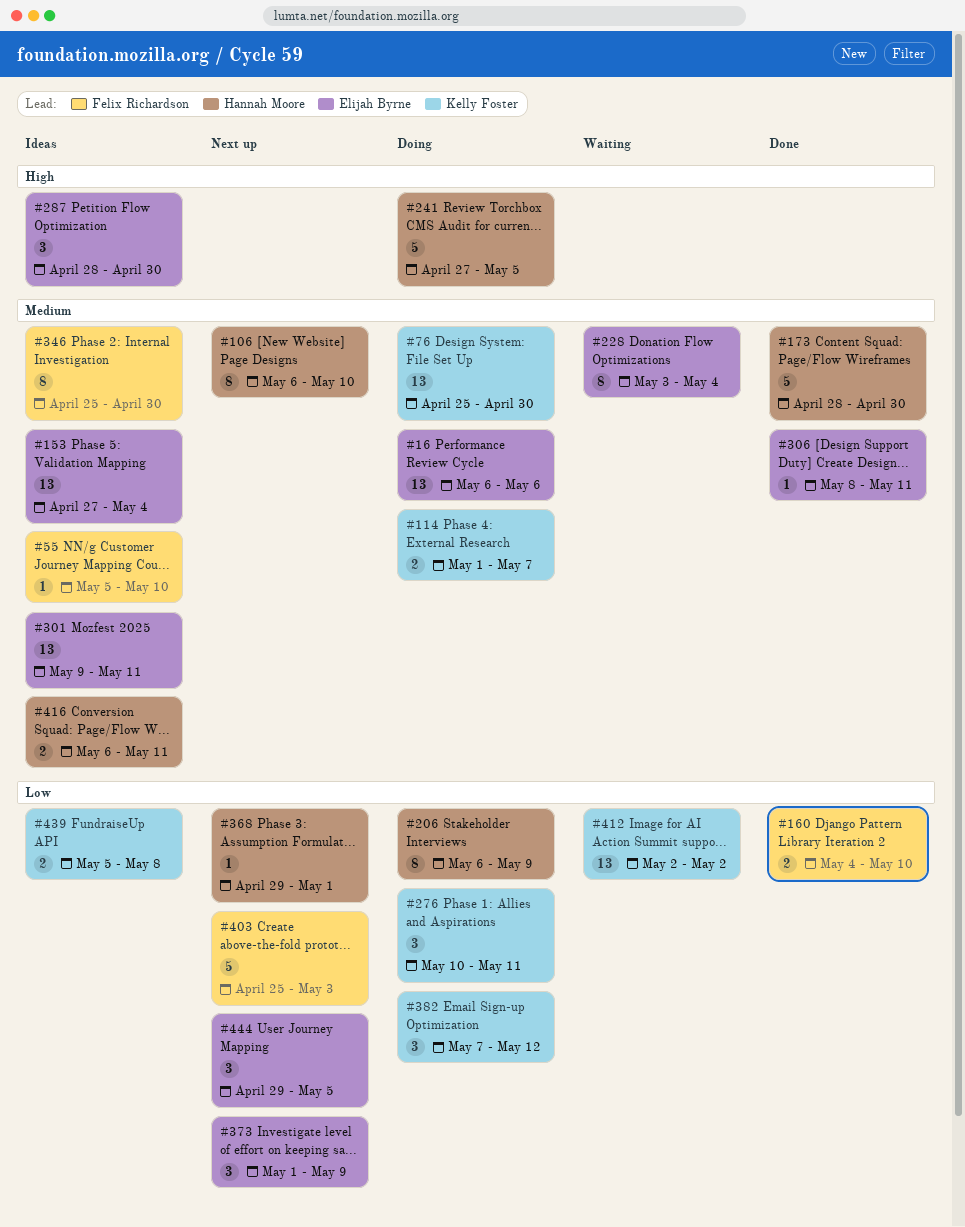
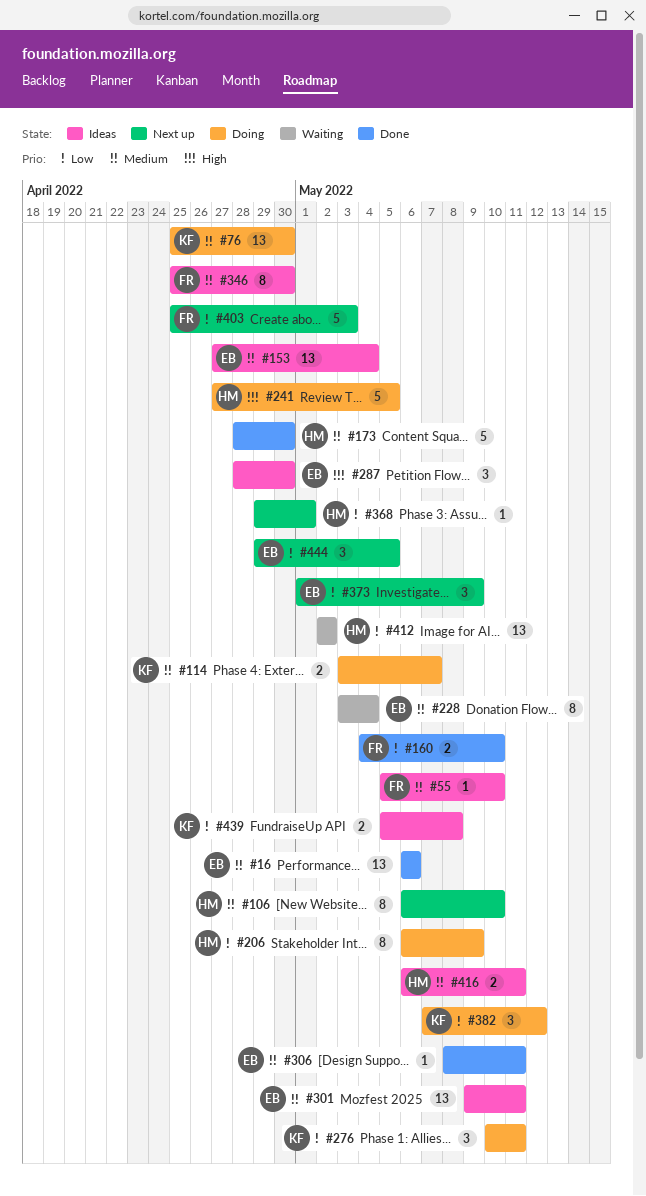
#16, status: Doing -> Done
#114, start: May 1 -> May 3
#412, owner: Kelly Foster -> Hannah Moore

